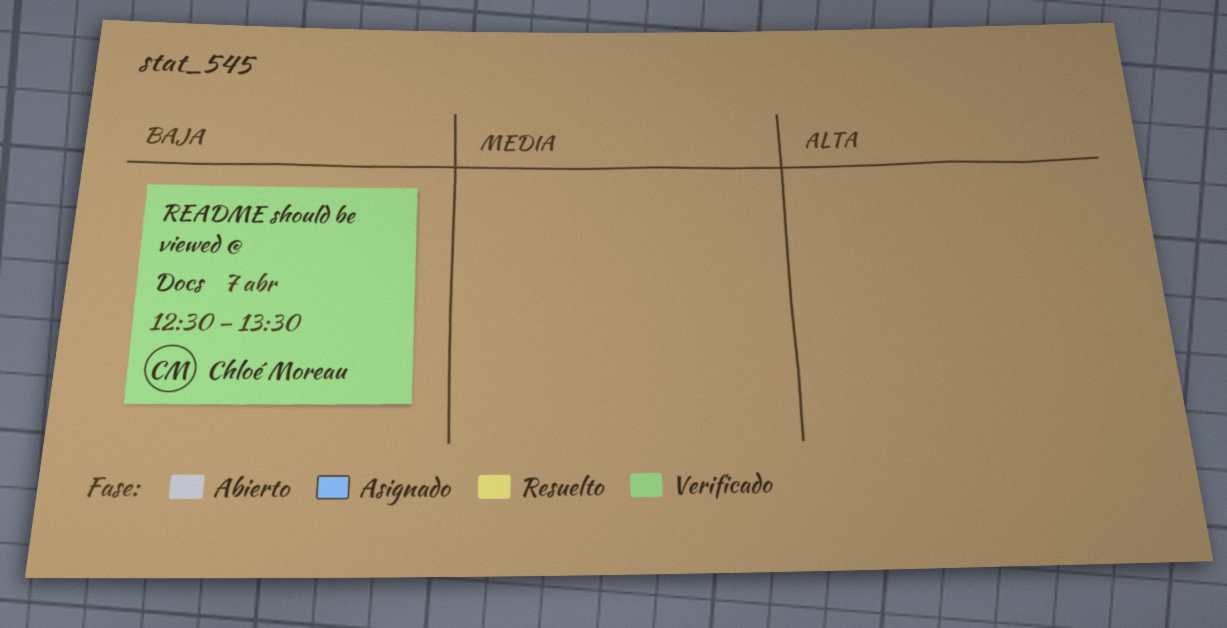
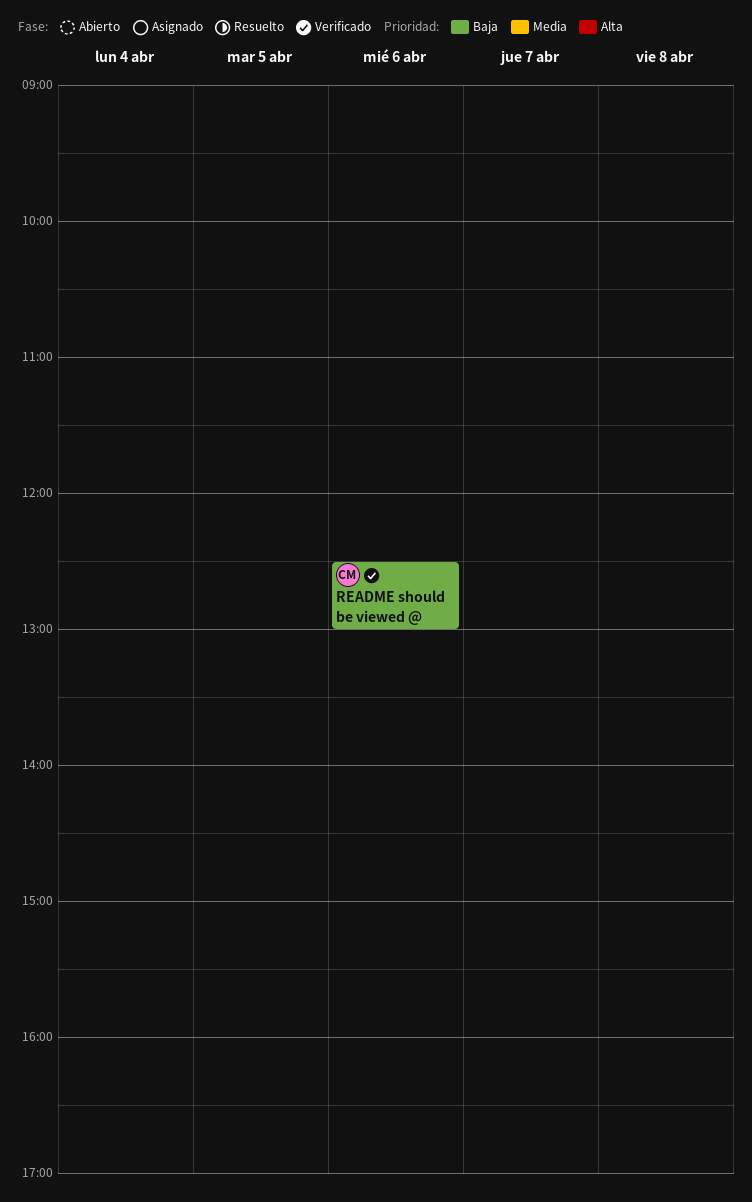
README should be viewed @, day: Apr 7 -> Apr 6
README should be viewed @, ends: 13:30 -> 13:00

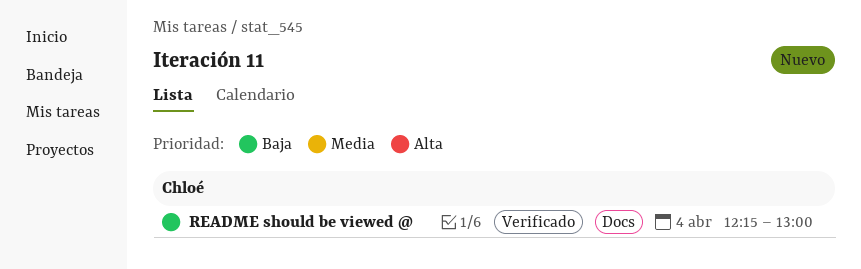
README should be viewed @, day: Apr 6 -> Apr 4
README should be viewed @, begins: 12:30 -> 12:15

